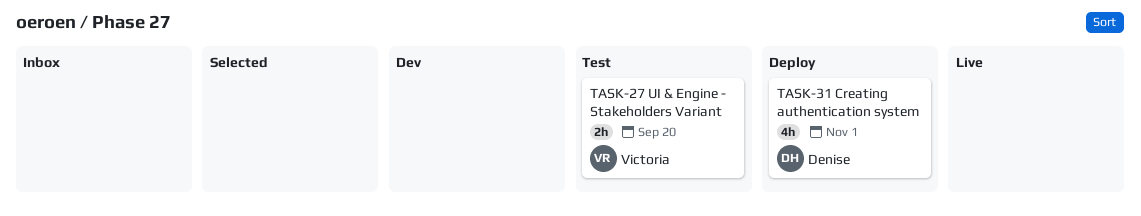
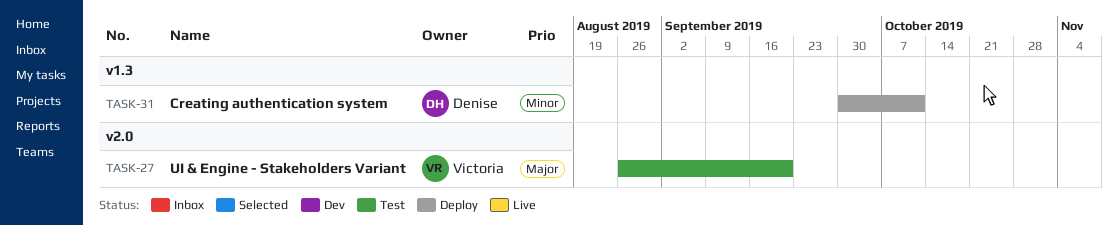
TASK-31, due: Nov 1 -> Oct 11

